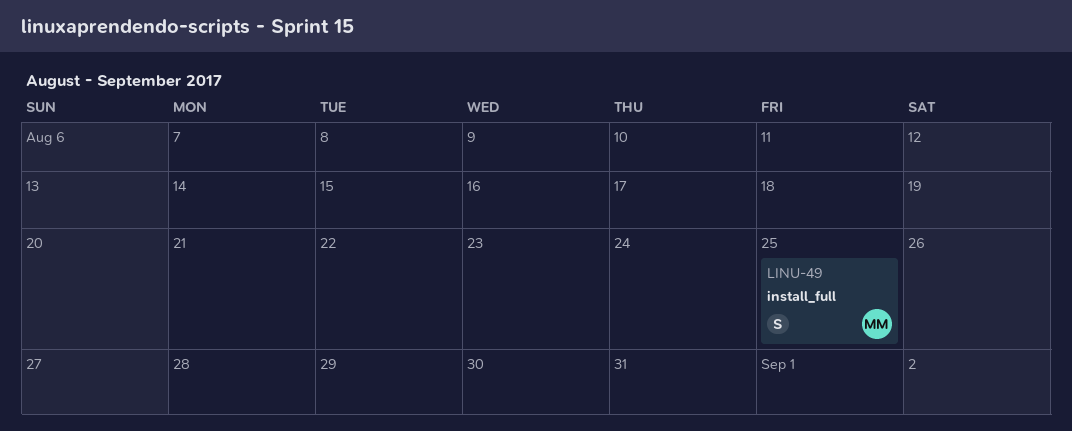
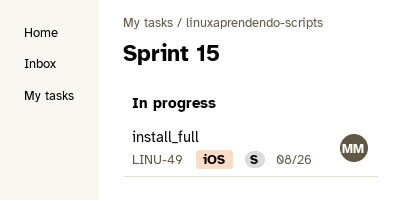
LINU-49, due: Aug 25 -> Aug 26

